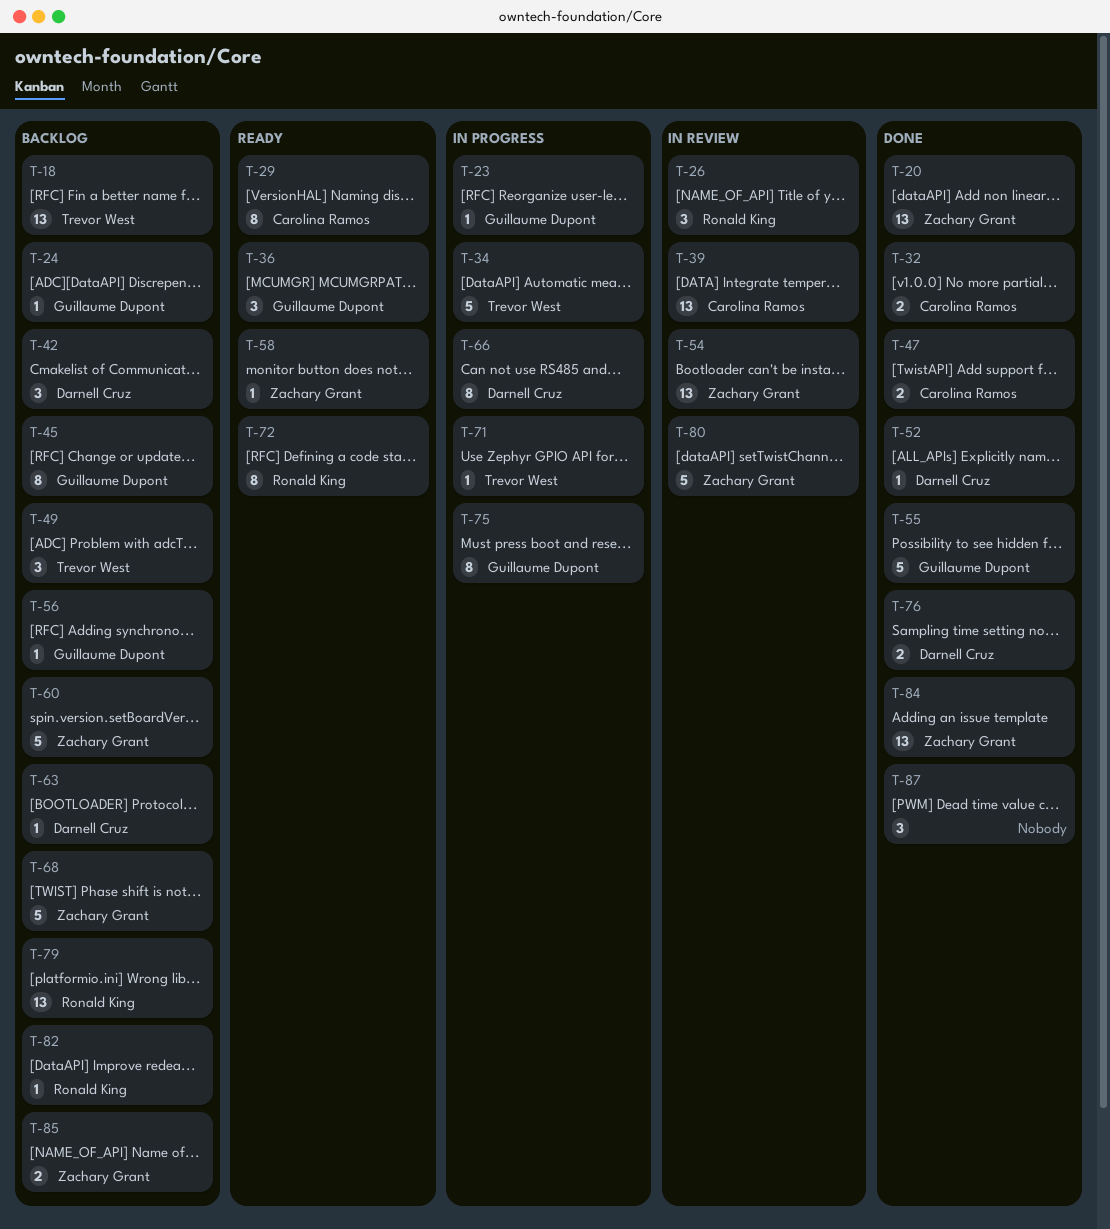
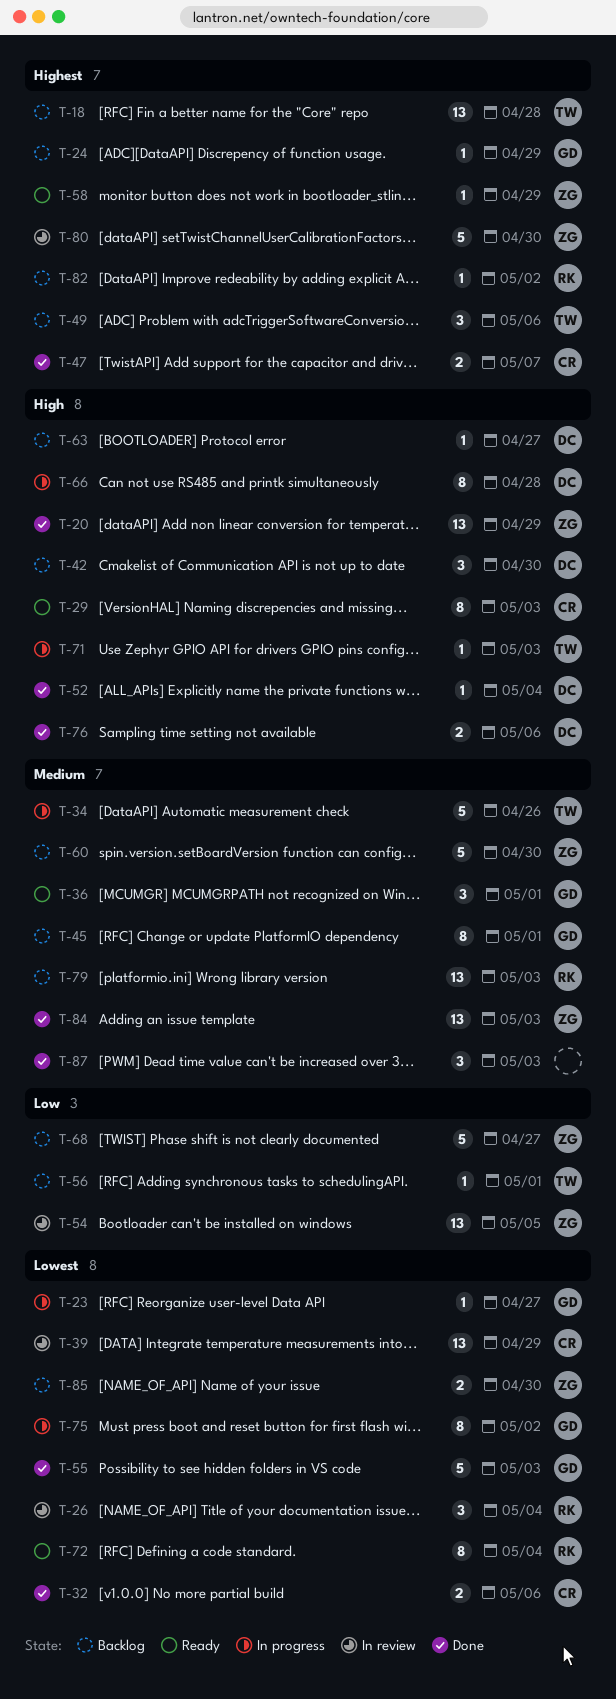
T-56, owner: Guillaume Dupont -> Trevor West

